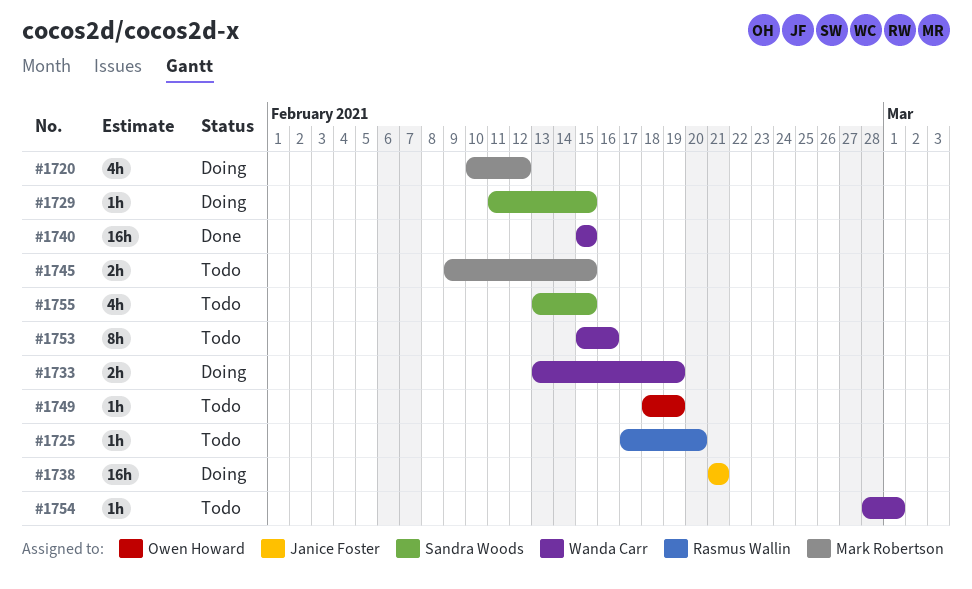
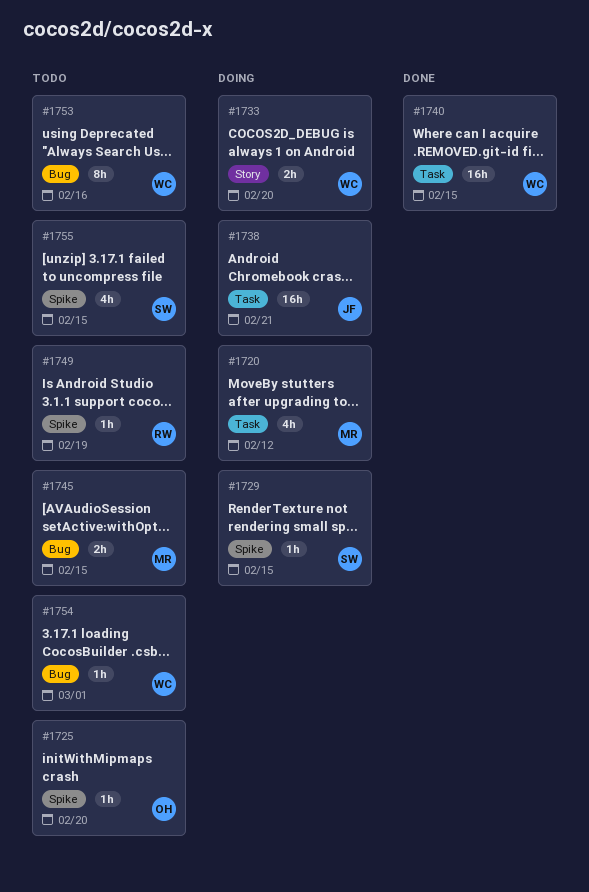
#1725, owner: Rasmus Wallin -> Owen Howard
#1733, due: Feb 19 -> Feb 20
#1749, owner: Owen Howard -> Rasmus Wallin

